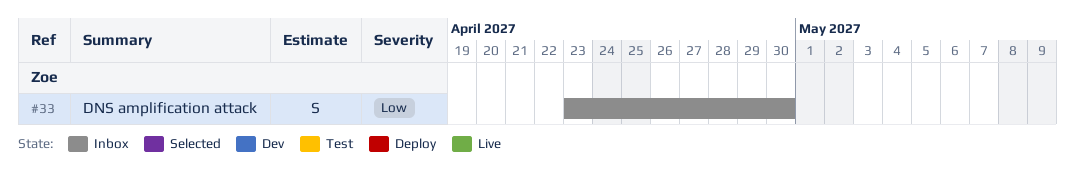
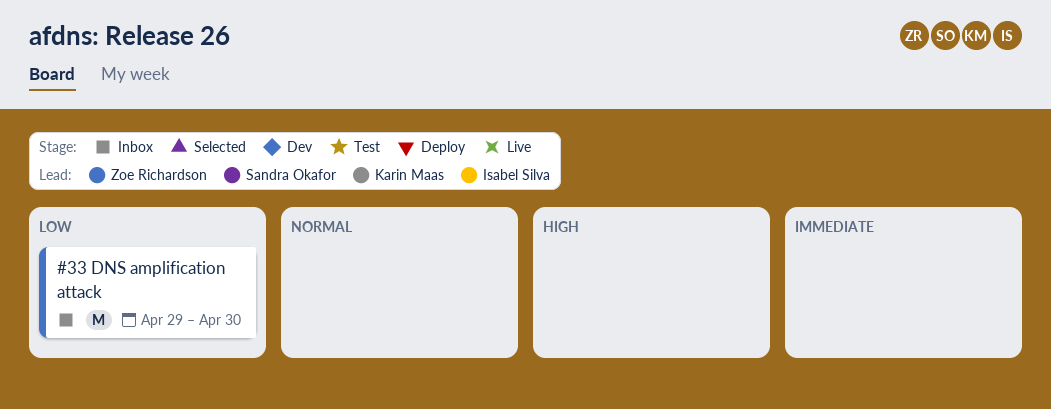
#33, estimate: S -> M
#33, start: Apr 23 -> Apr 29

